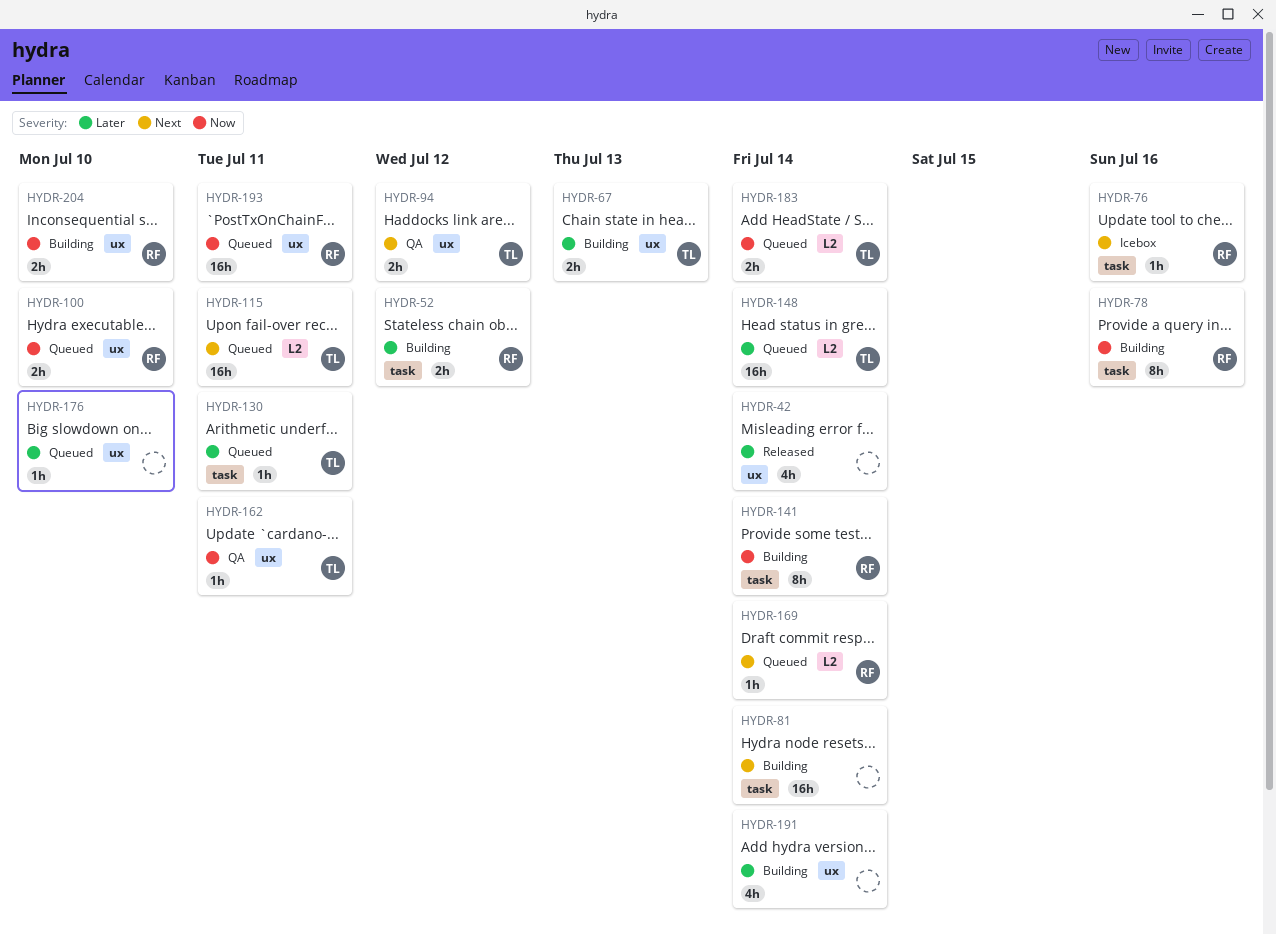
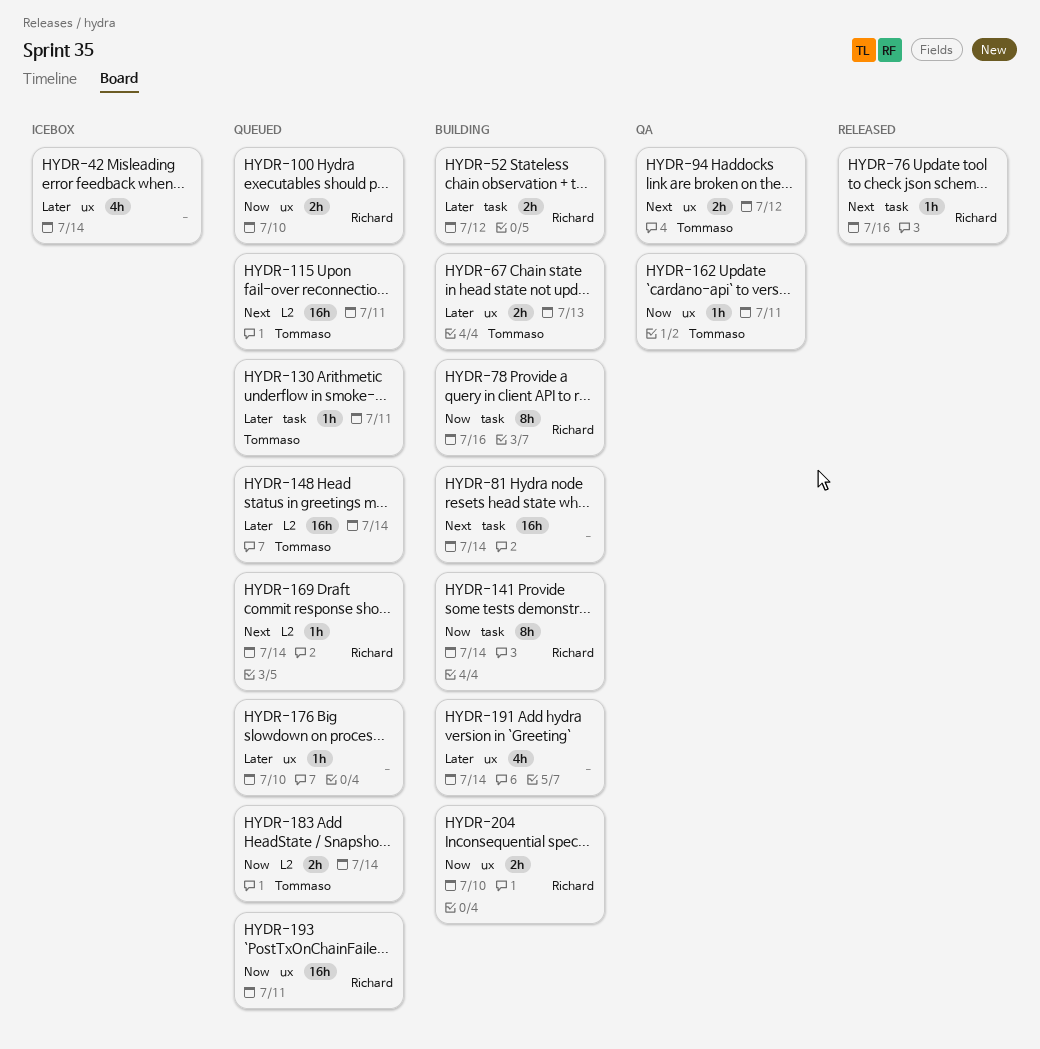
HYDR-42, status: Released -> Icebox
HYDR-76, status: Icebox -> Released

